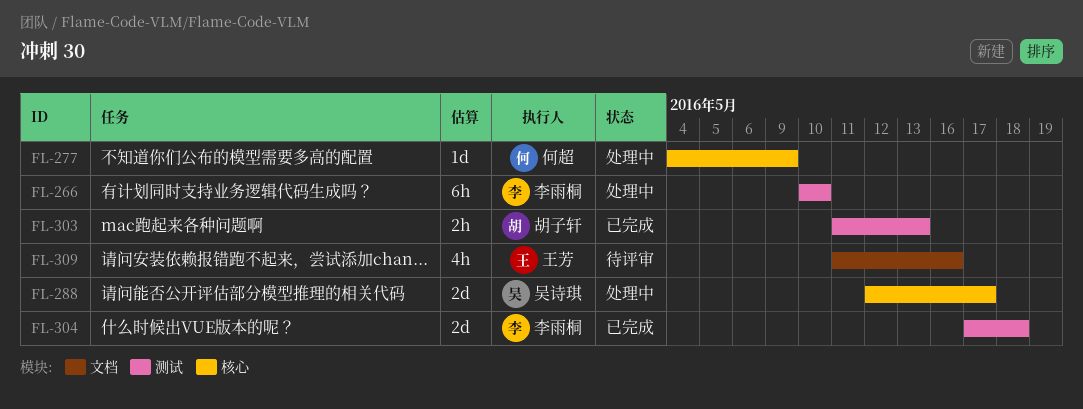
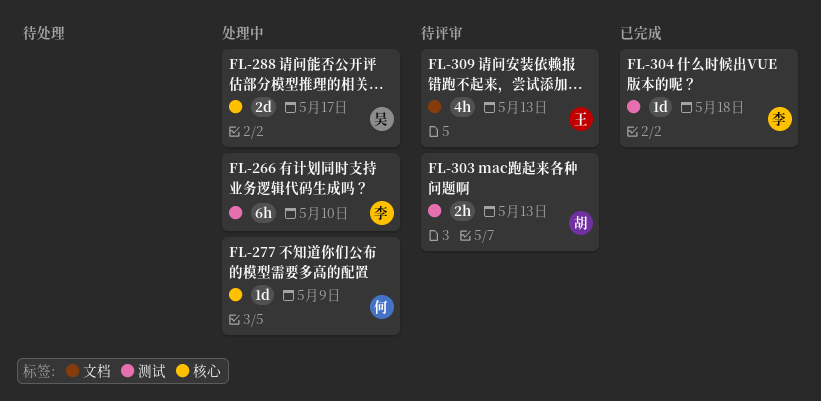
FL-303, status: 已完成 -> 待评审
FL-304, estimate: 2d -> 1d
FL-309, due: May 16 -> May 13

